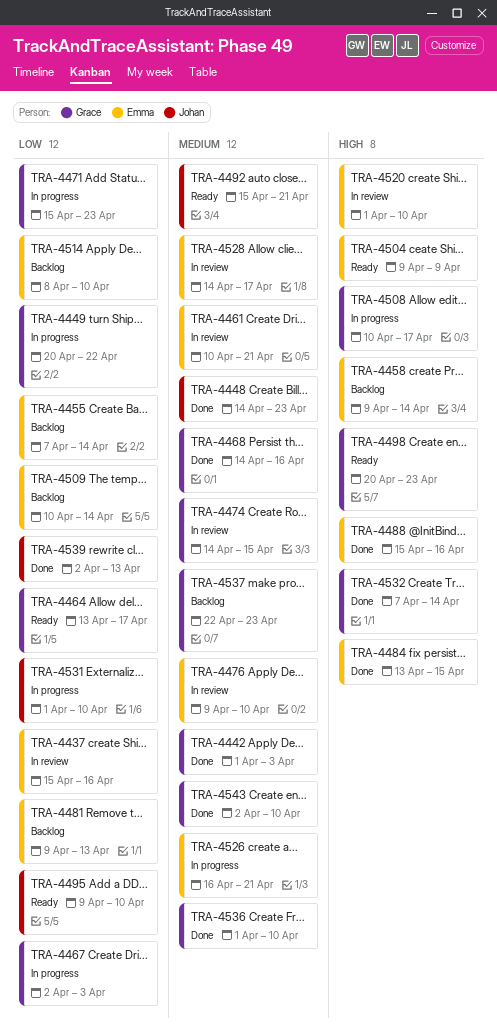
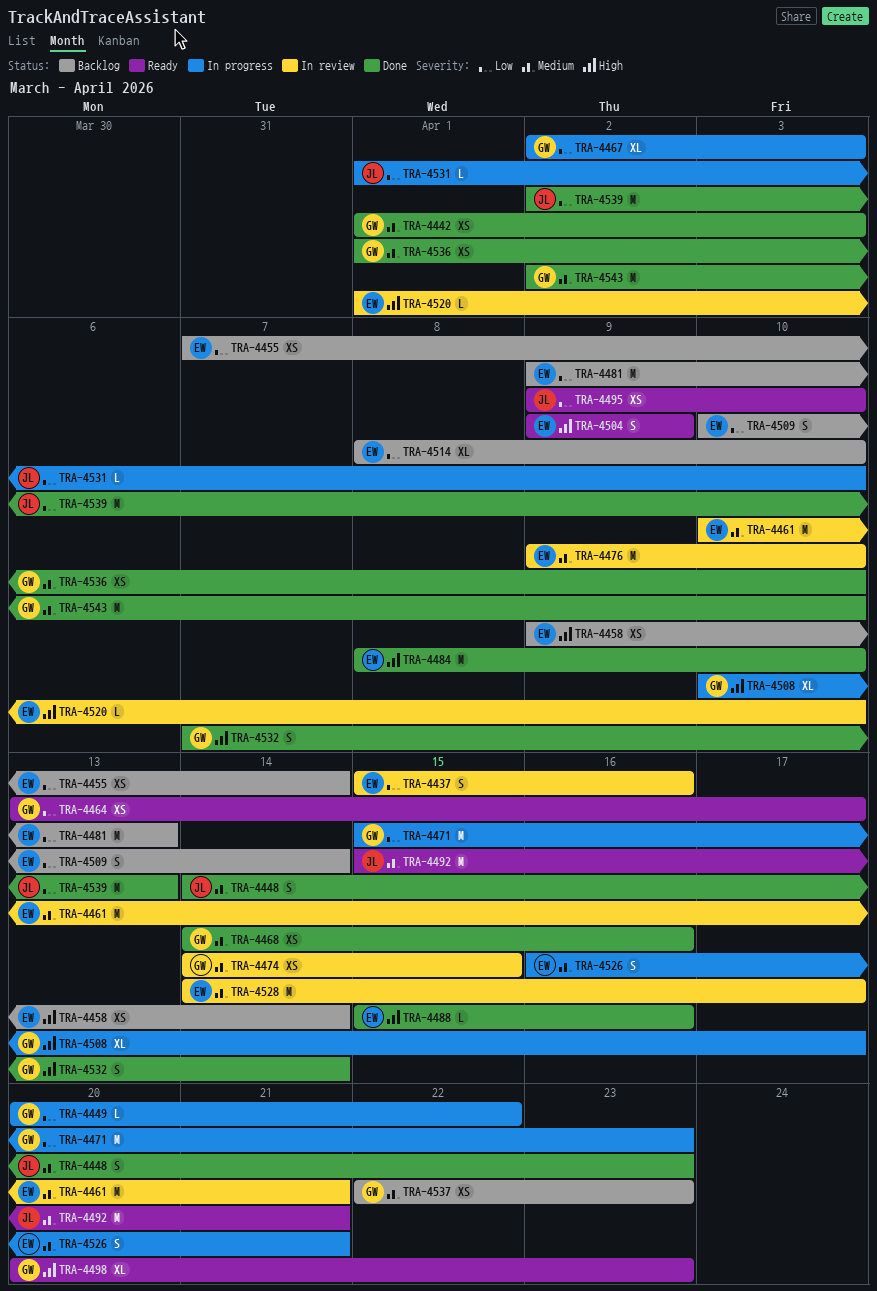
TRA-4484, start: Apr 13 -> Apr 8
TRA-4484, due: Apr 15 -> Apr 10

